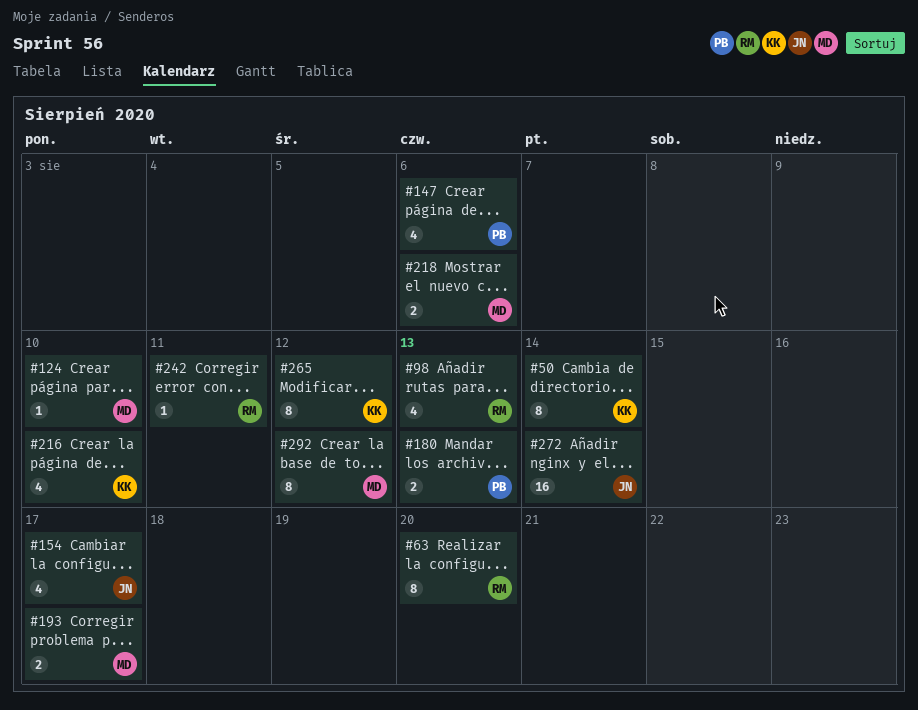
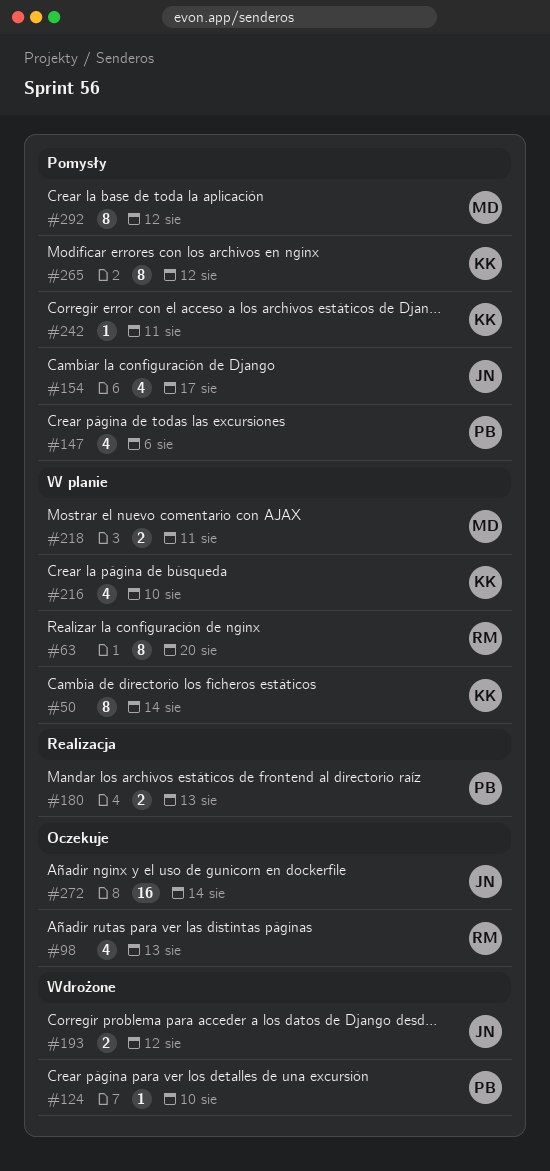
#124, owner: MD -> PB
#193, owner: MD -> JN
#193, due: Aug 17 -> Aug 12
#218, due: Aug 6 -> Aug 11
#242, owner: RM -> KK

